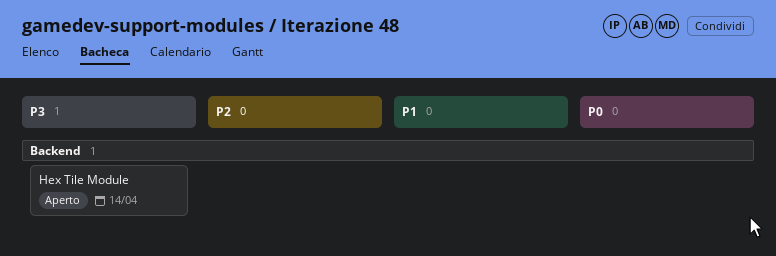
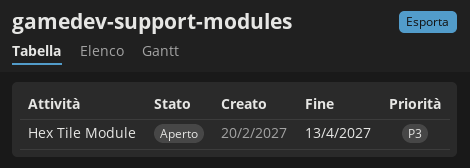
Hex Tile Module, due: Apr 14 -> Apr 13

